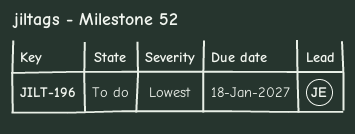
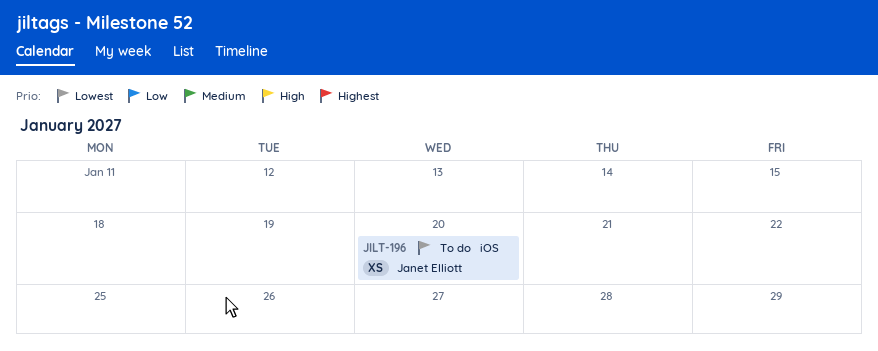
JILT-196, due: Jan 18 -> Jan 20

